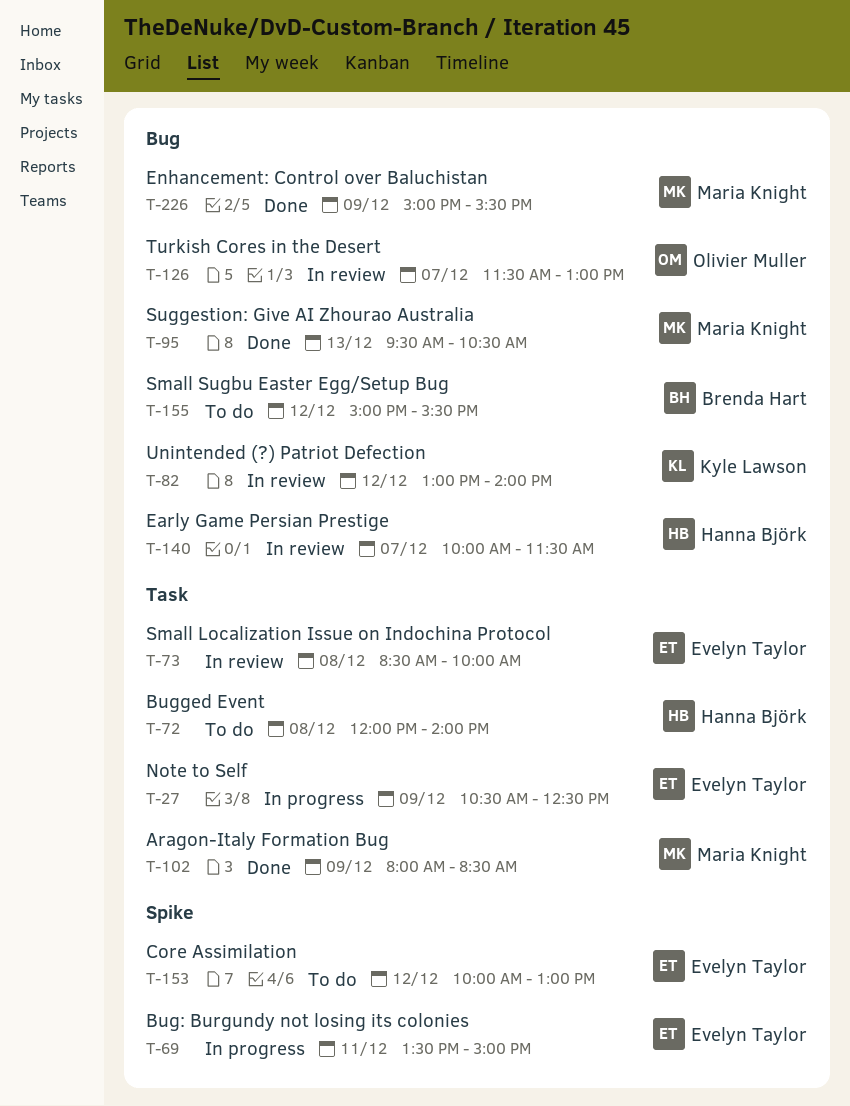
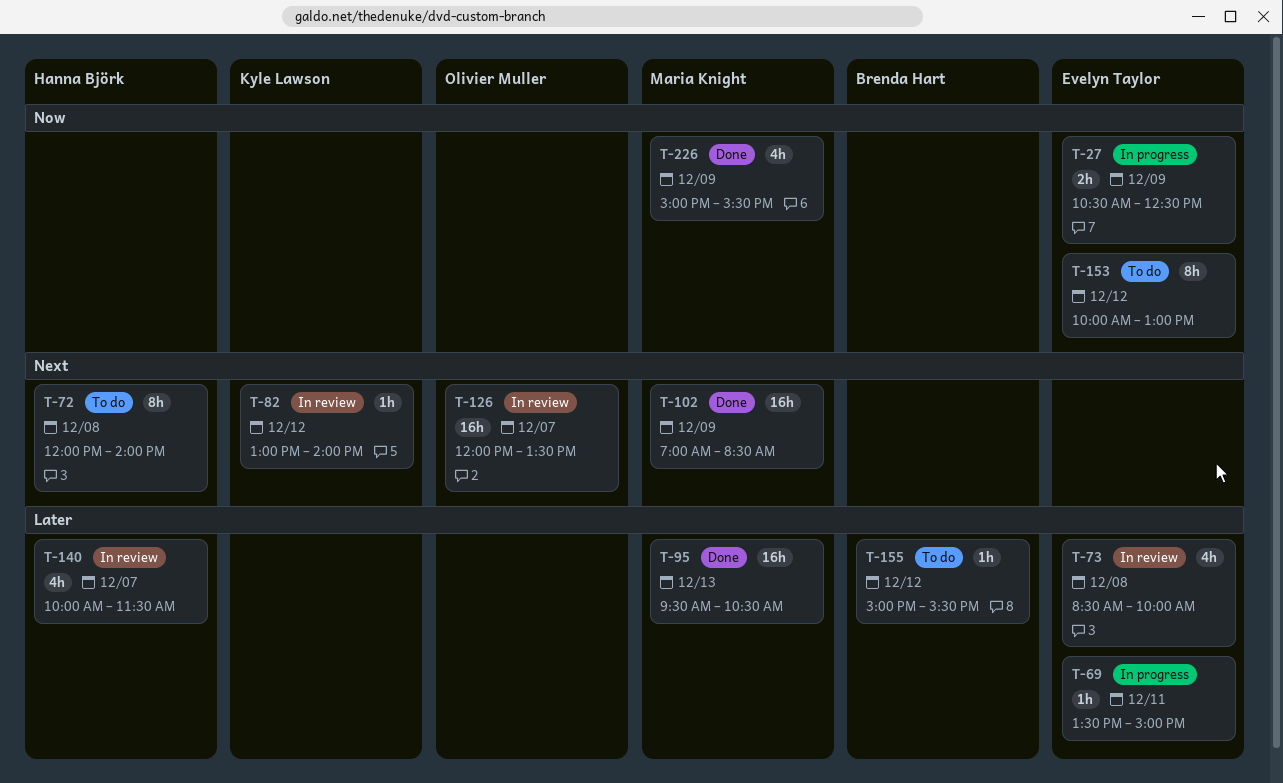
T-102, begins: 08:00 -> 07:00
T-126, begins: 11:30 -> 12:00
T-126, ends: 13:00 -> 13:30

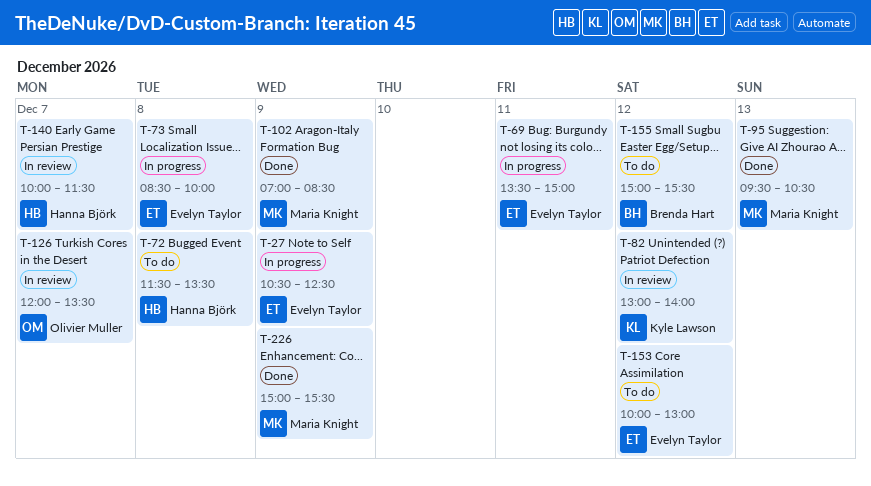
T-72, begins: 12:00 -> 11:30
T-72, ends: 14:00 -> 13:30
T-73, status: In review -> In progress

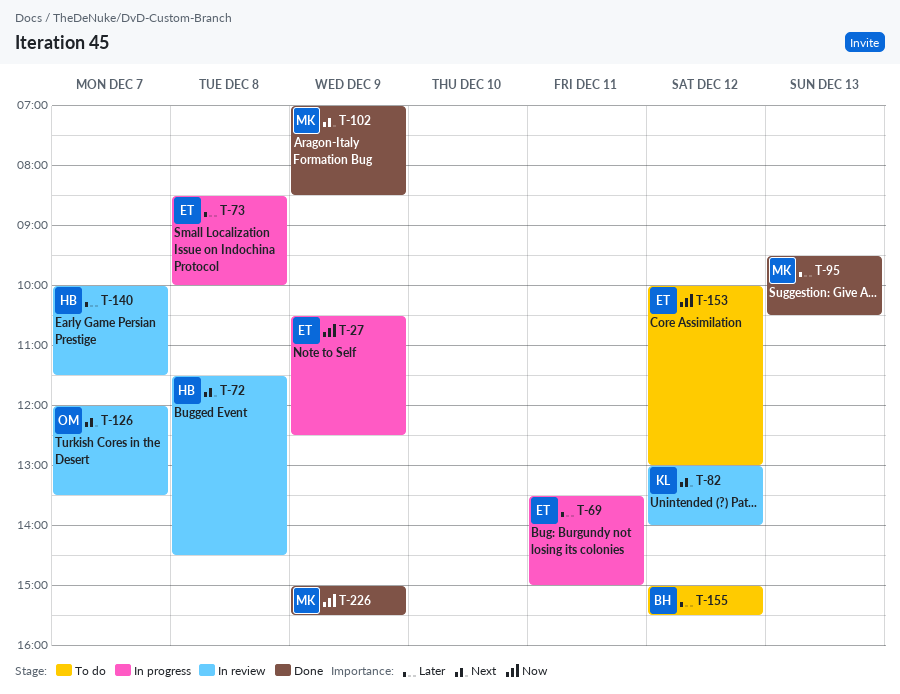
T-72, status: To do -> In review
T-72, ends: 13:30 -> 14:30

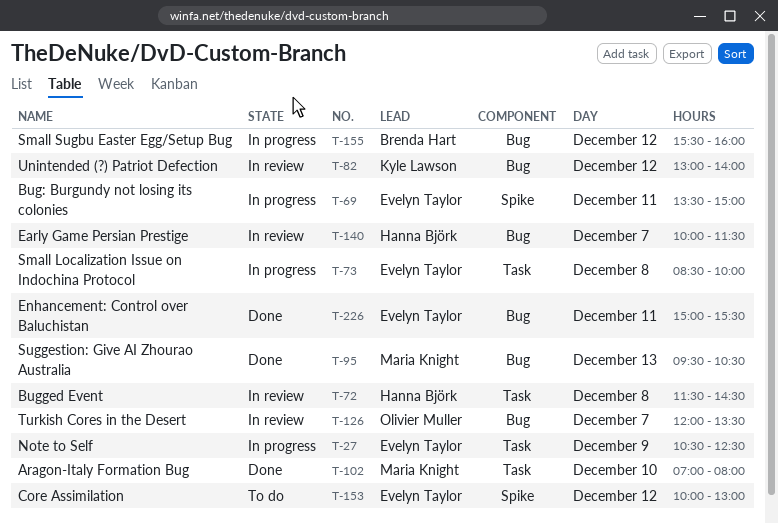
T-102, day: Dec 9 -> Dec 10
T-102, ends: 08:30 -> 08:00
T-155, status: To do -> In progress
T-155, begins: 15:00 -> 15:30
T-155, ends: 15:30 -> 16:00
T-226, owner: Maria Knight -> Evelyn Taylor
T-226, day: Dec 9 -> Dec 11

